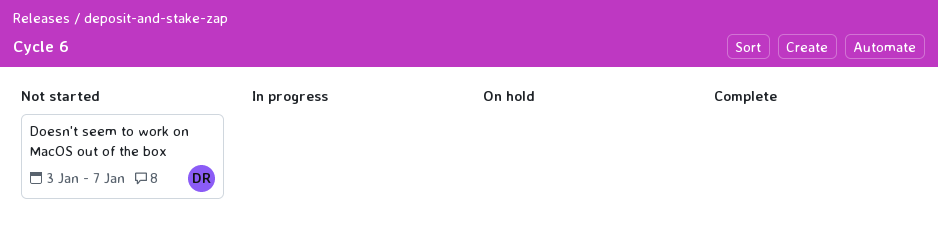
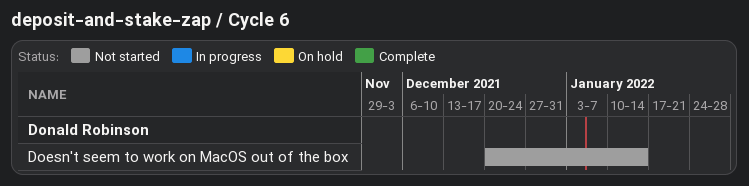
Doesn't seem to work on MacOS out of the box, start: Jan 3 -> Dec 20
Doesn't seem to work on MacOS out of the box, due: Jan 7 -> Jan 14

